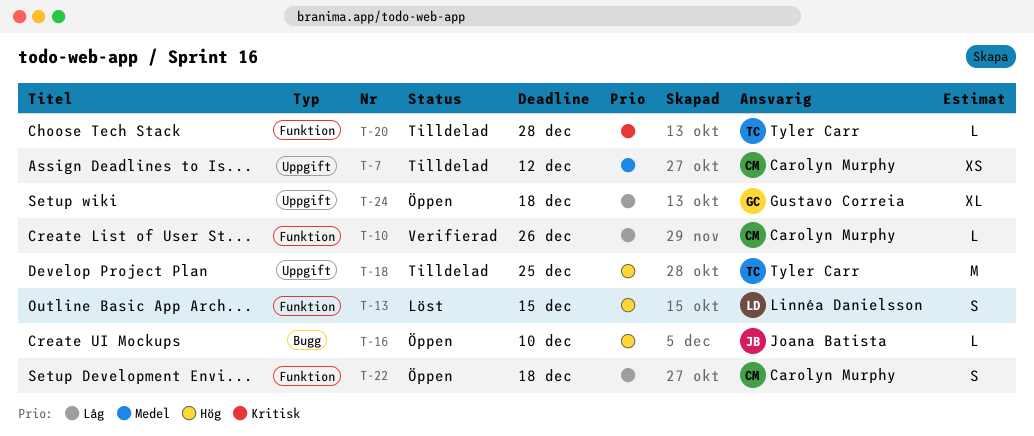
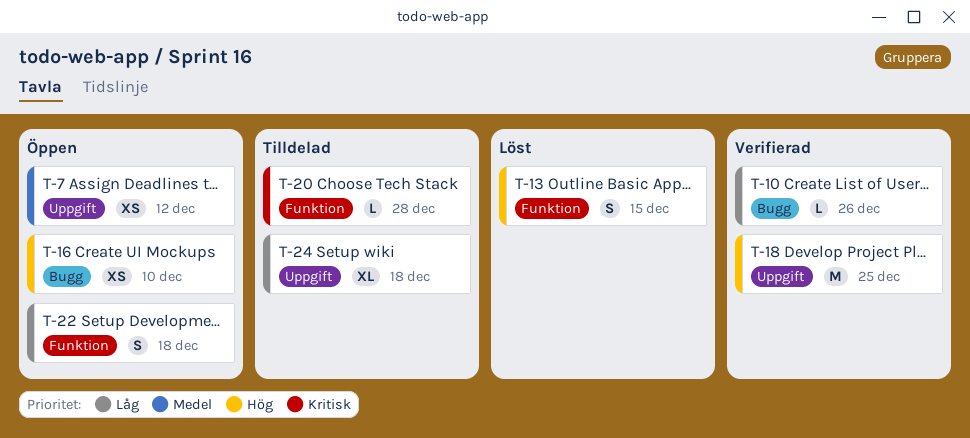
T-7, status: Tilldelad -> Öppen
T-10, label: Funktion -> Bugg
T-16, estimate: L -> XS
T-18, status: Tilldelad -> Verifierad
T-24, status: Öppen -> Tilldelad

